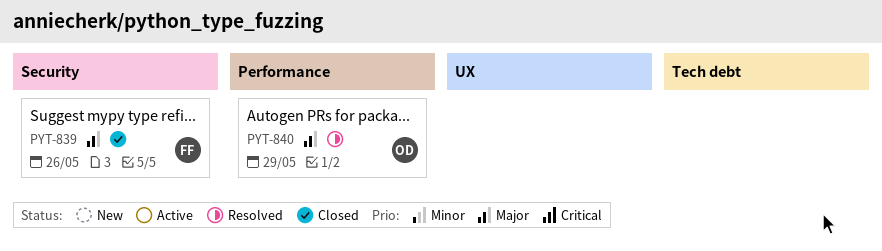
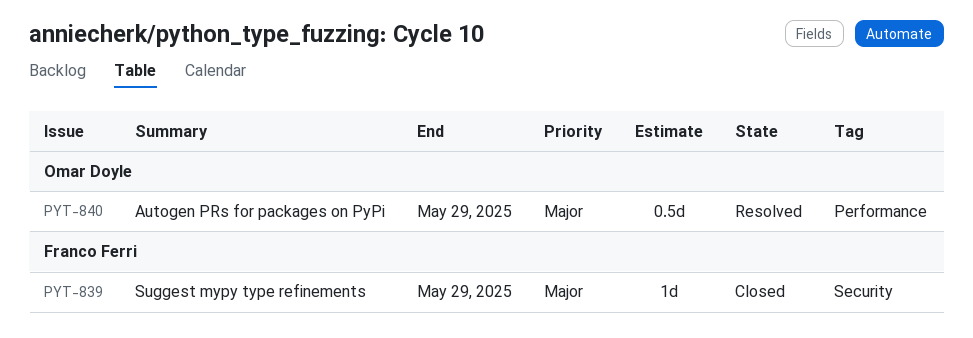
PYT-839, due: May 26 -> May 29

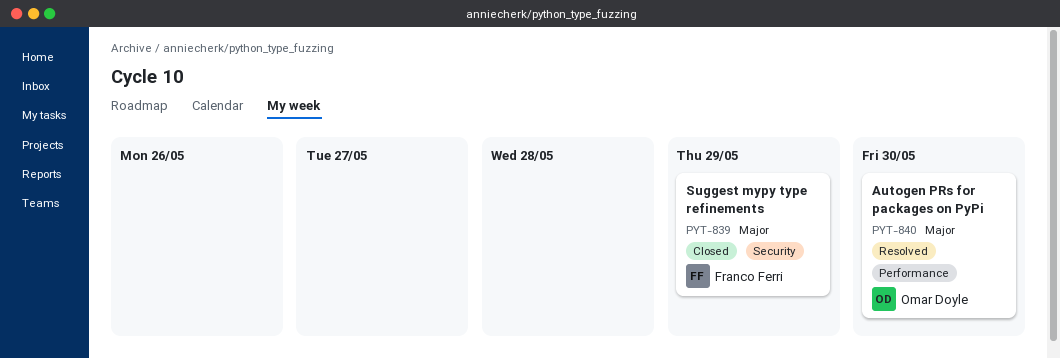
PYT-840, due: May 29 -> May 30

